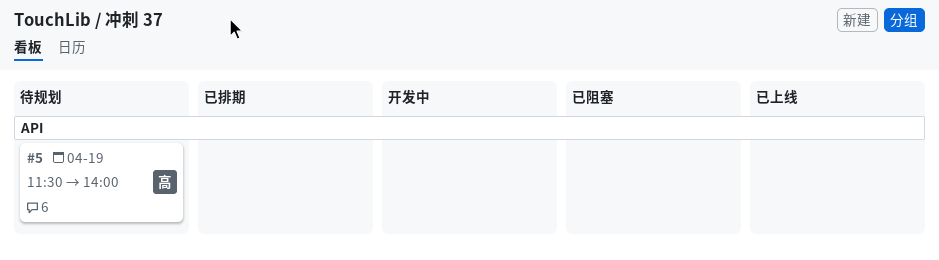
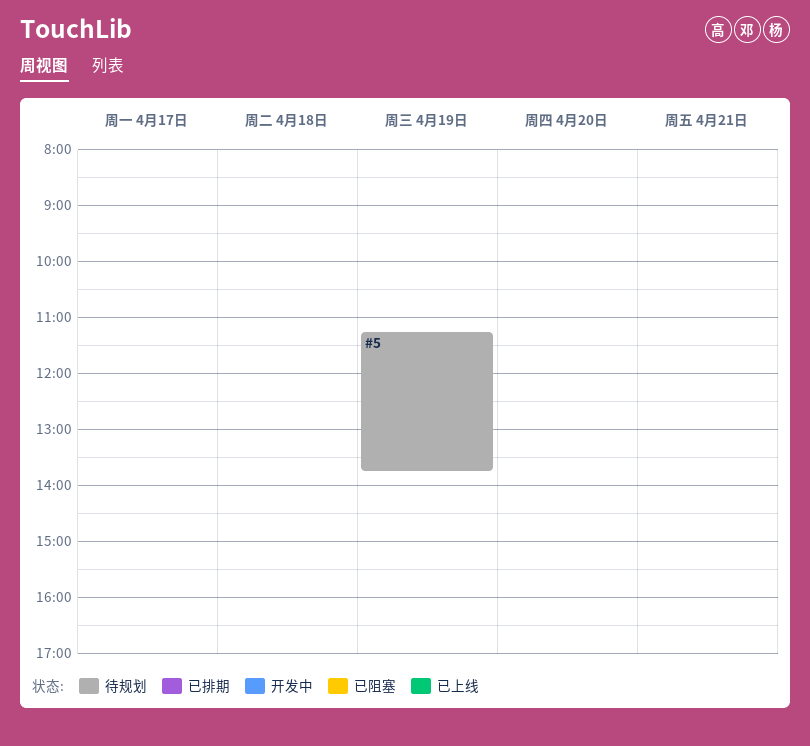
#5, begins: 11:30 -> 11:15
#5, ends: 14:00 -> 13:45

